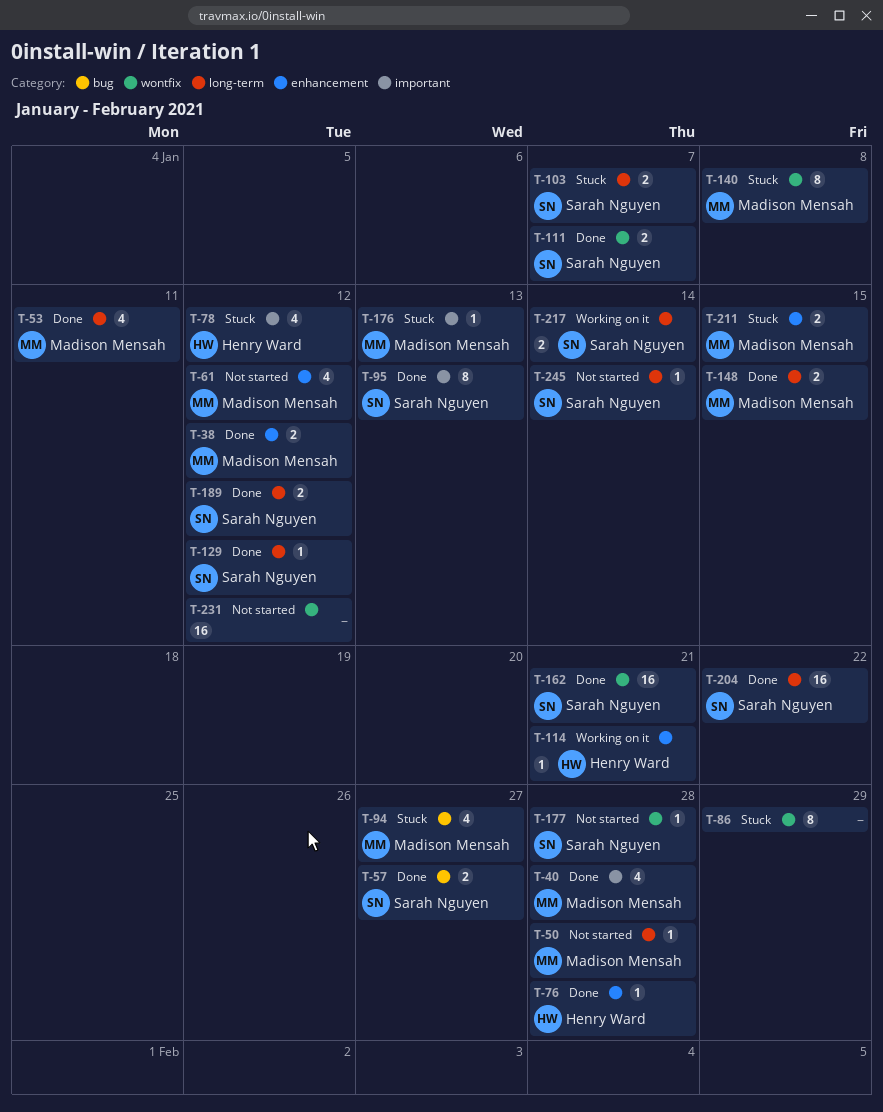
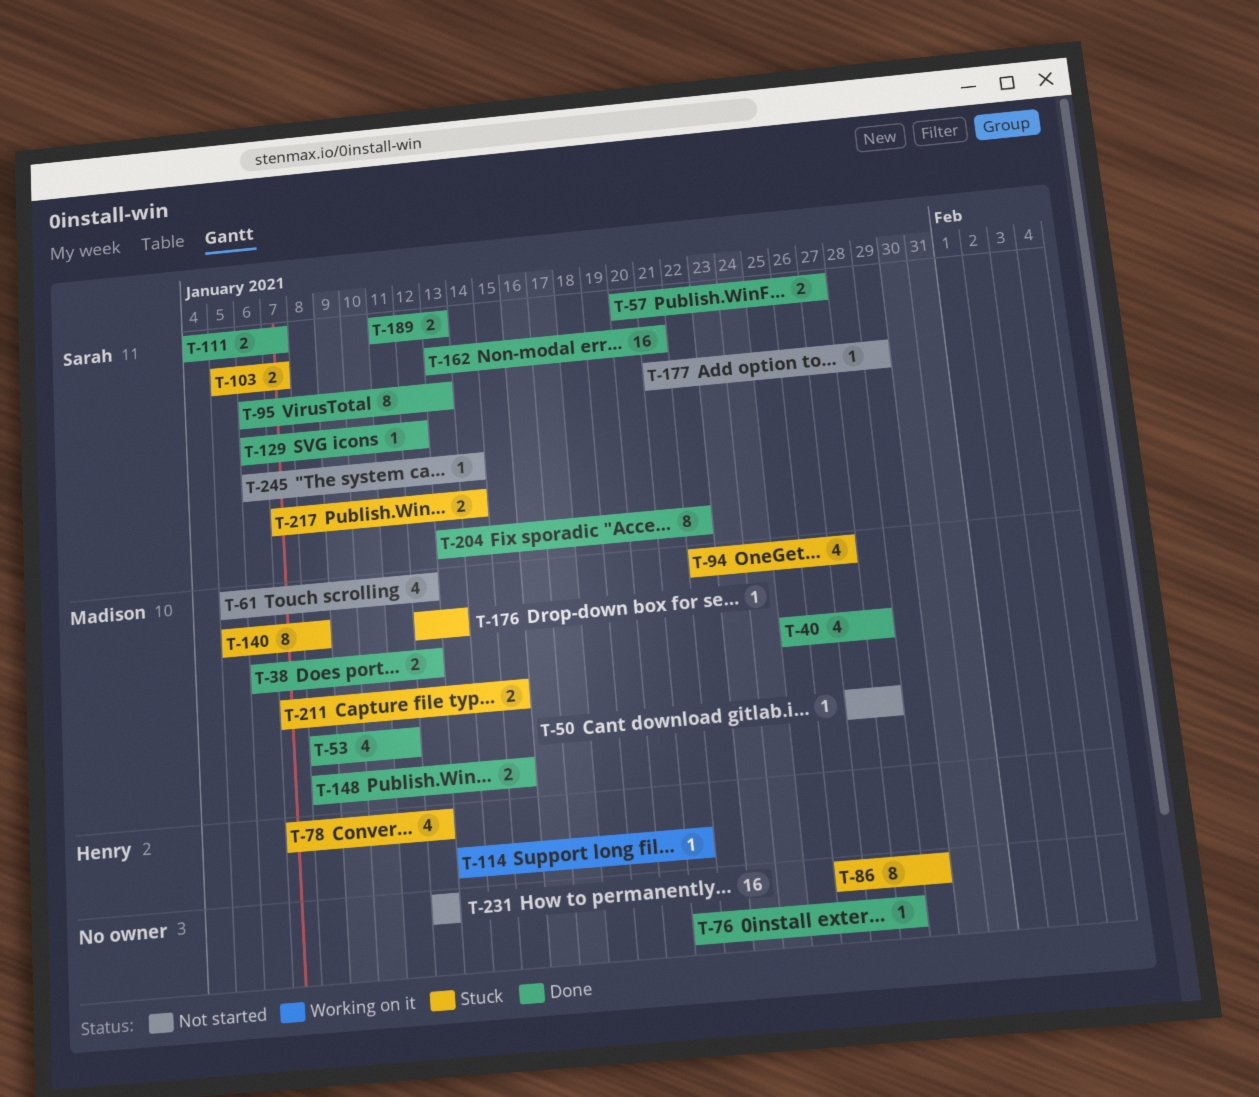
T-76, owner: Henry Ward -> none
T-177, due: Jan 28 -> Jan 29
T-189, due: Jan 12 -> Jan 13
T-204, estimate: 16 -> 8
T-217, status: Working on it -> Stuck

